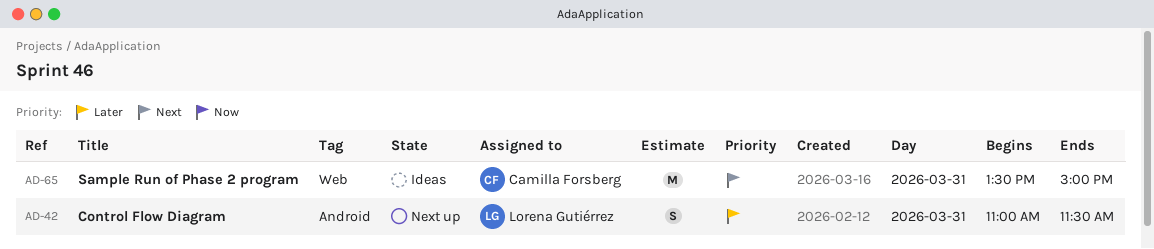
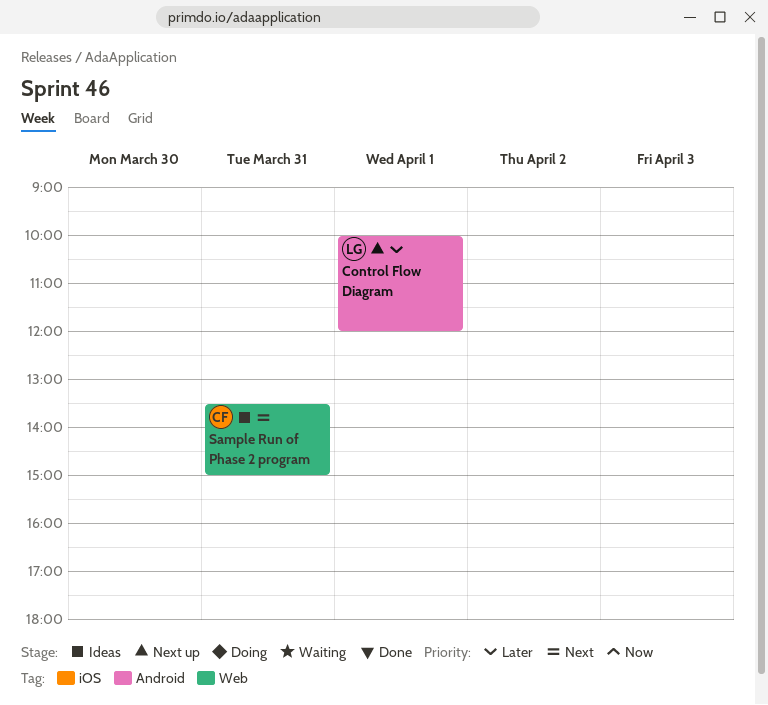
Control Flow Diagram, day: Mar 31 -> Apr 1
Control Flow Diagram, begins: 11:00 -> 10:00
Control Flow Diagram, ends: 11:30 -> 12:00

